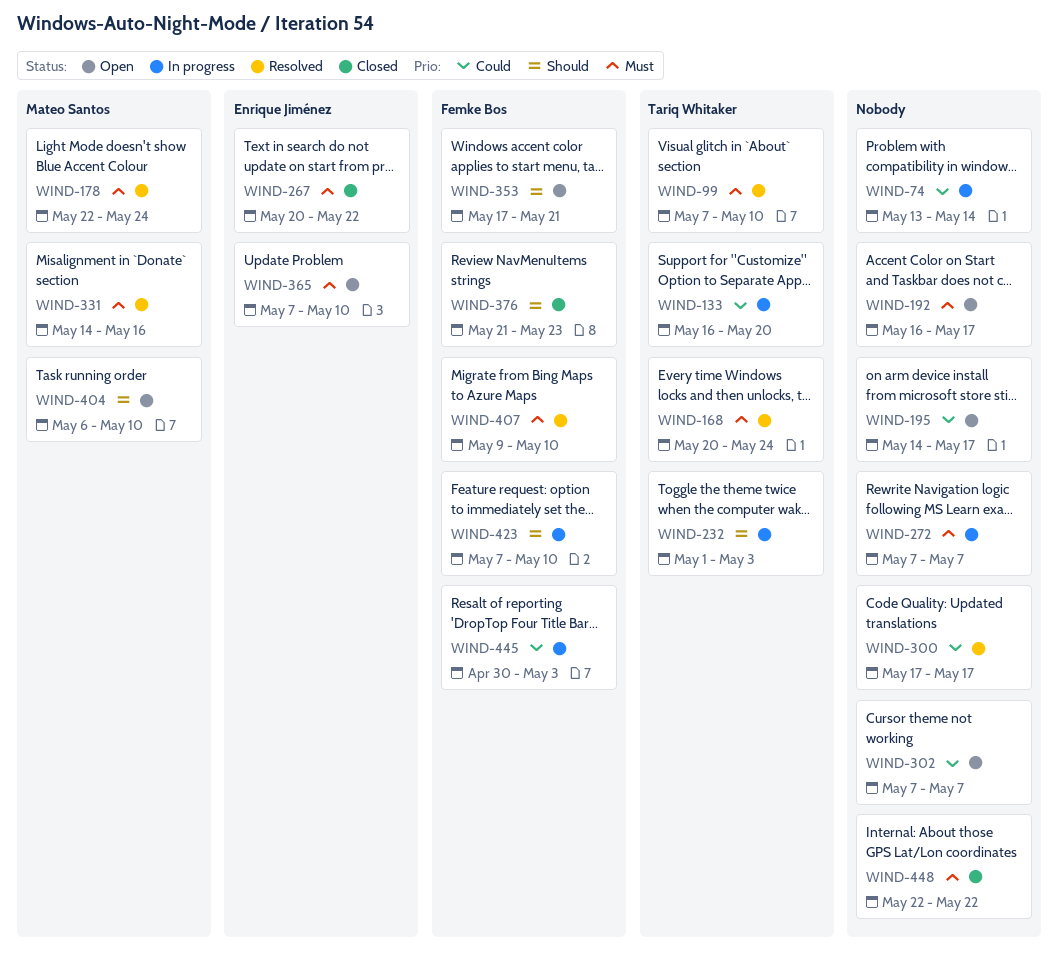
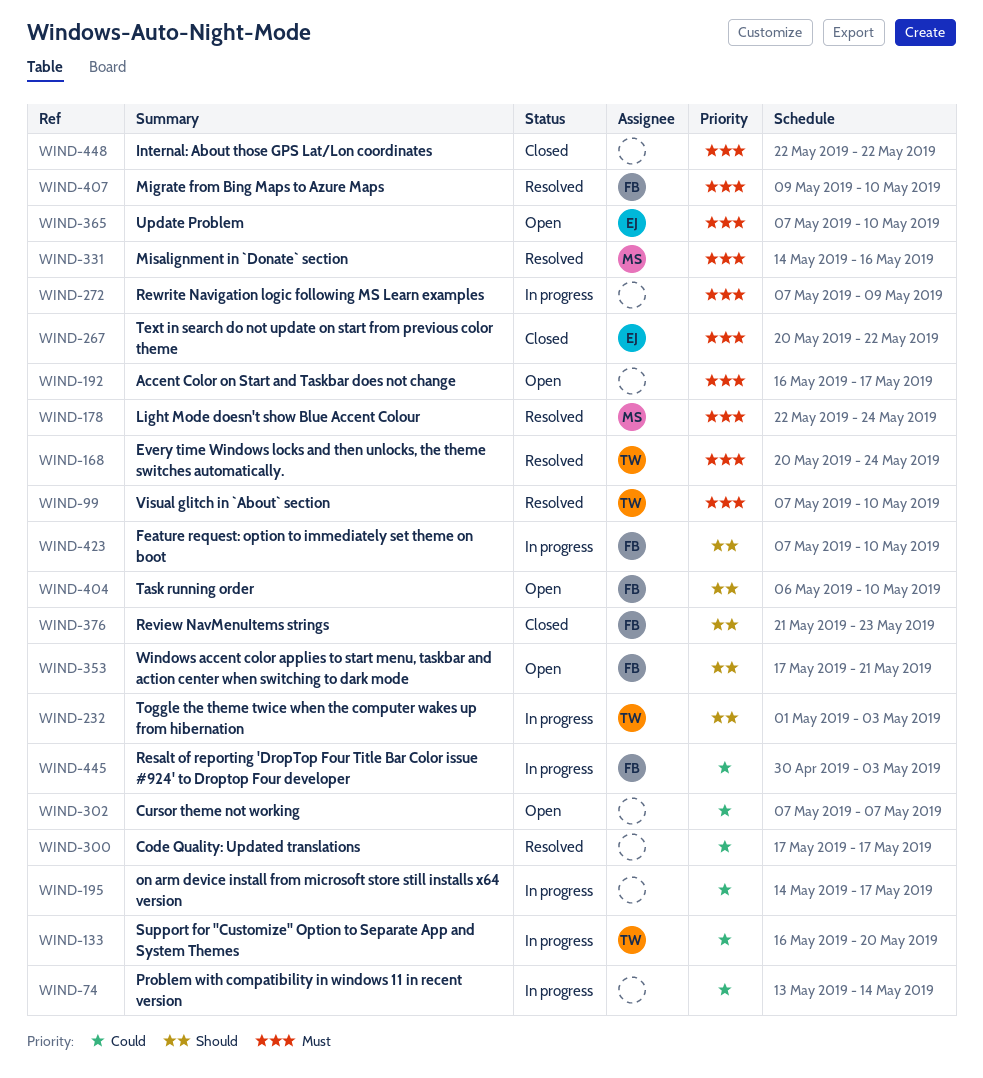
WIND-195, status: Open -> In progress
WIND-272, due: May 7 -> May 9
WIND-404, owner: Mateo Santos -> Femke Bos

